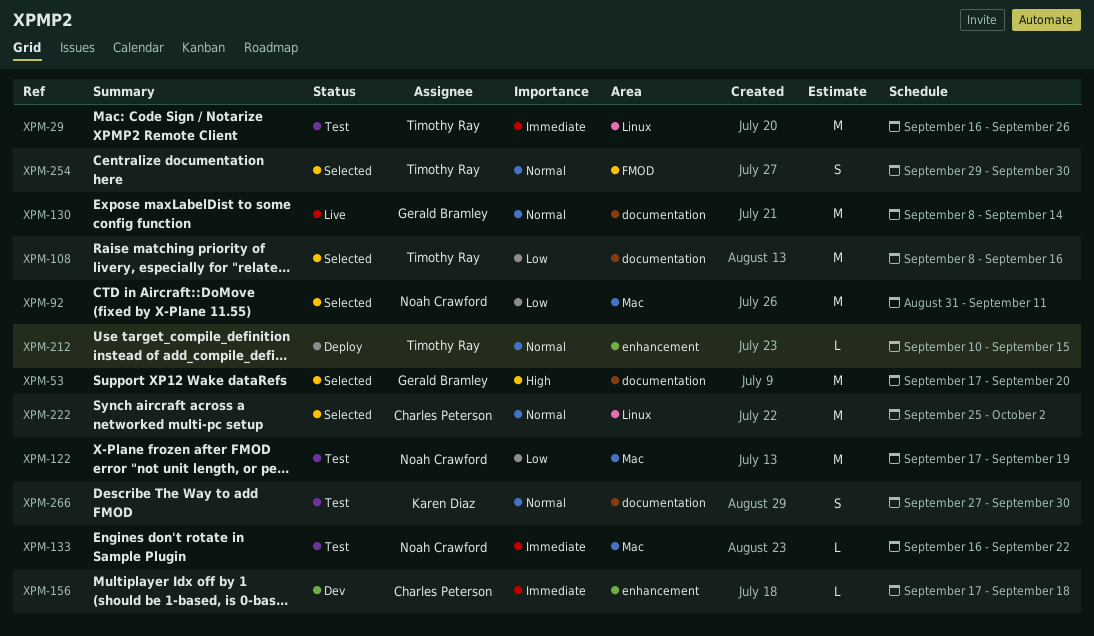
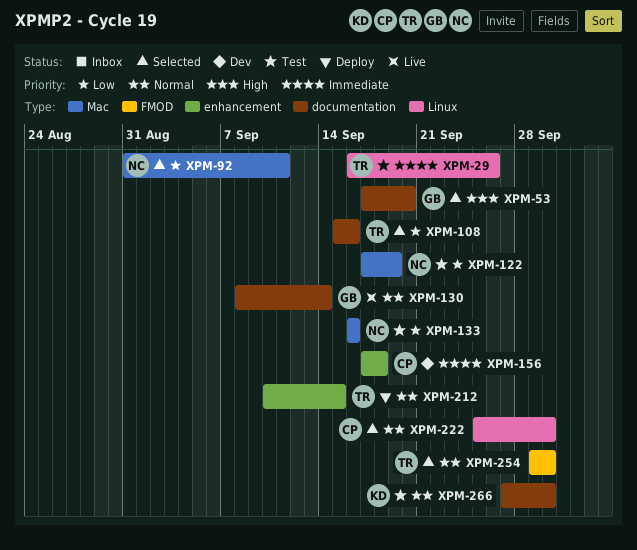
XPM-108, start: Sep 8 -> Sep 15
XPM-133, priority: Immediate -> Low
XPM-133, due: Sep 22 -> Sep 16
XPM-222, due: Oct 2 -> Sep 30

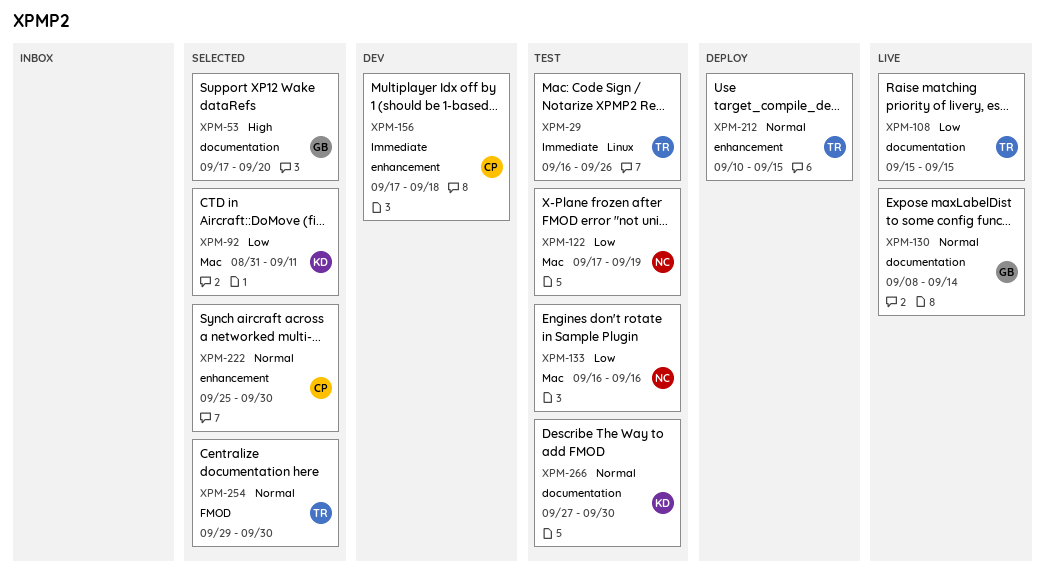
XPM-92, owner: NC -> KD
XPM-108, status: Selected -> Live
XPM-108, due: Sep 16 -> Sep 15
XPM-222, label: Linux -> enhancement

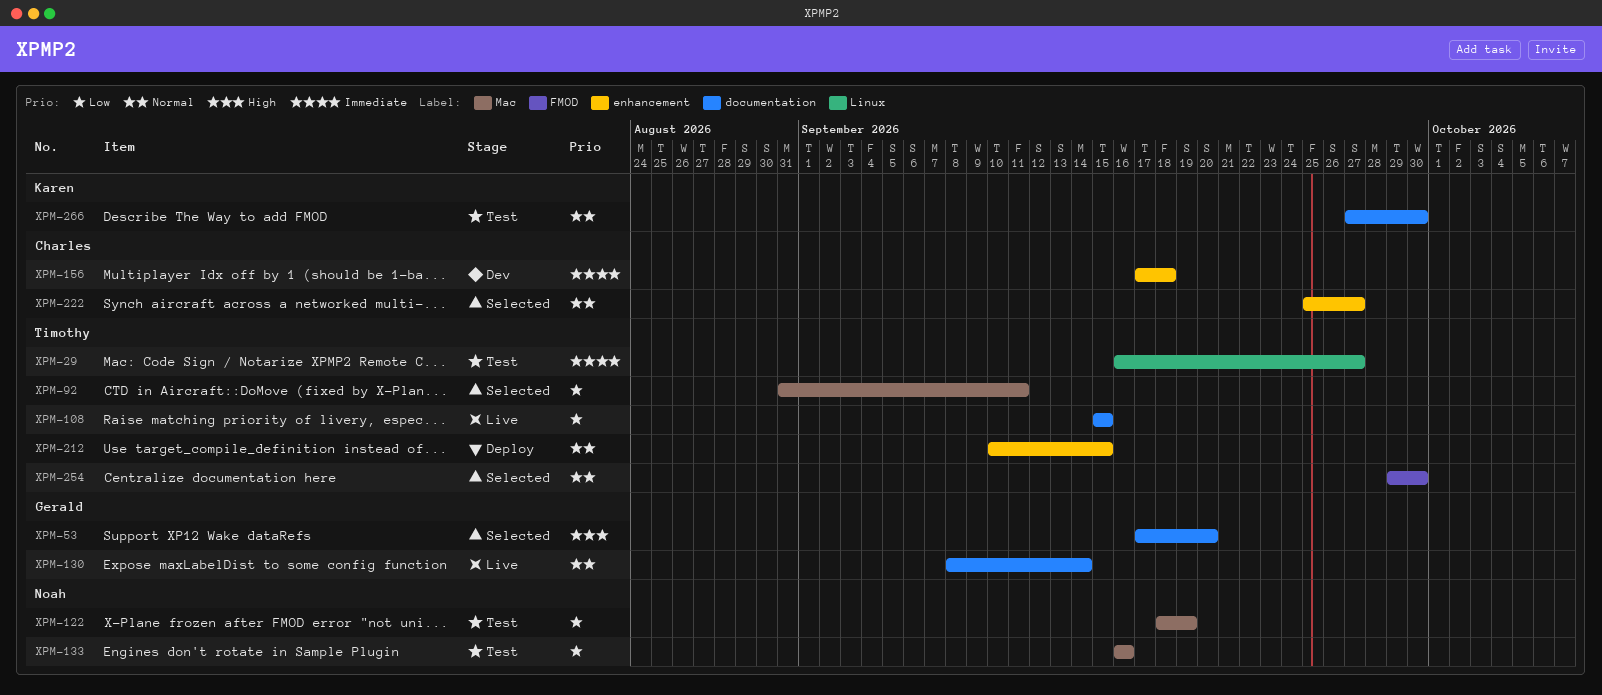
XPM-29, due: Sep 26 -> Sep 27
XPM-92, owner: Karen -> Timothy
XPM-122, start: Sep 17 -> Sep 18
XPM-222, due: Sep 30 -> Sep 27

